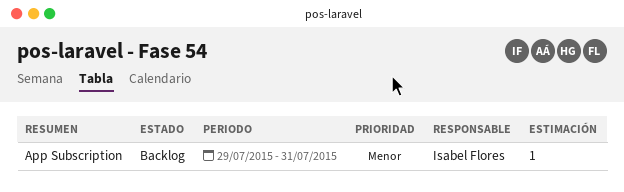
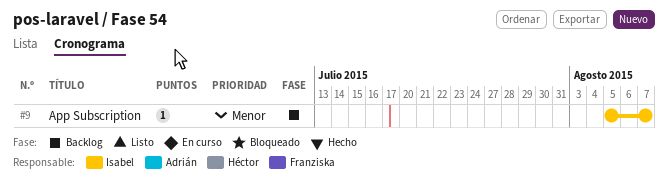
App Subscription, start: Jul 29 -> Aug 5
App Subscription, due: Jul 31 -> Aug 7

